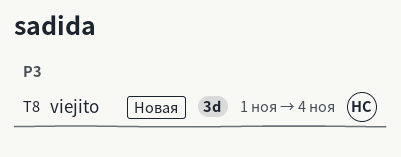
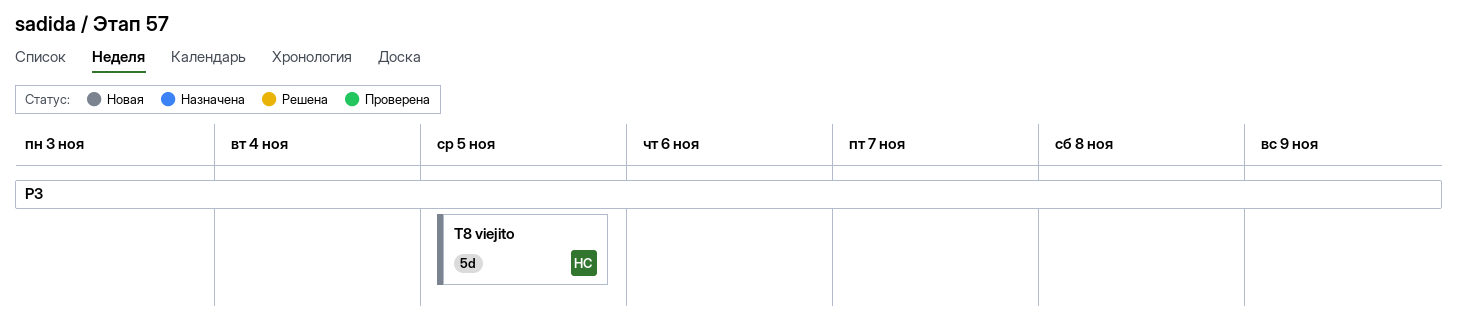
T8, estimate: 3d -> 5d
T8, due: Nov 4 -> Nov 5

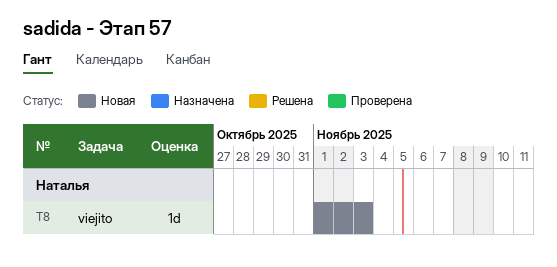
T8, estimate: 5d -> 1d
T8, due: Nov 5 -> Nov 3

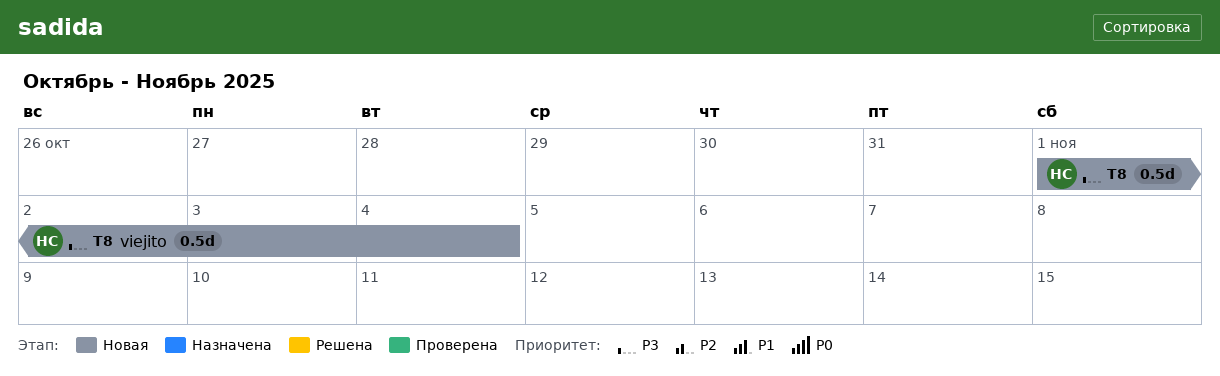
T8, estimate: 1d -> 0.5d
T8, due: Nov 3 -> Nov 4

